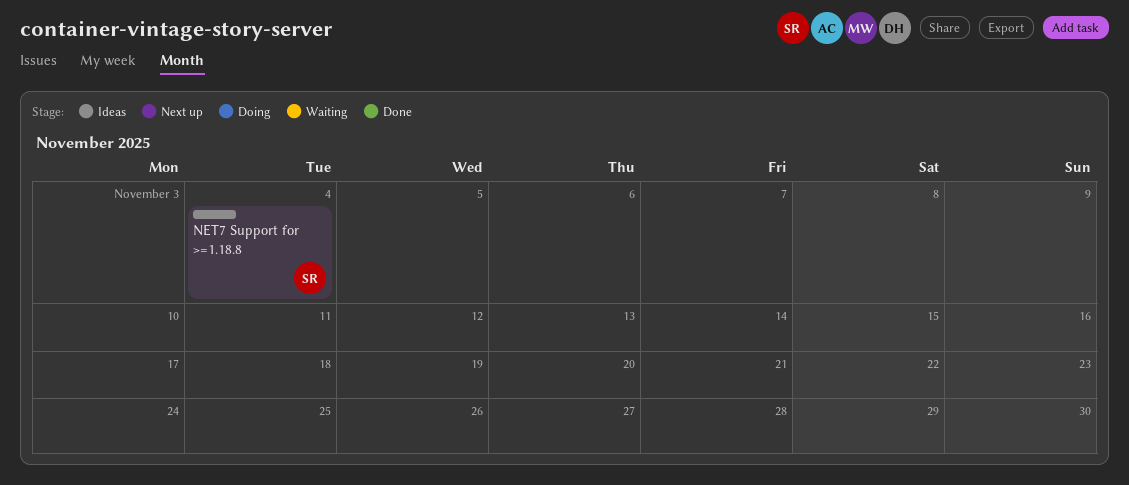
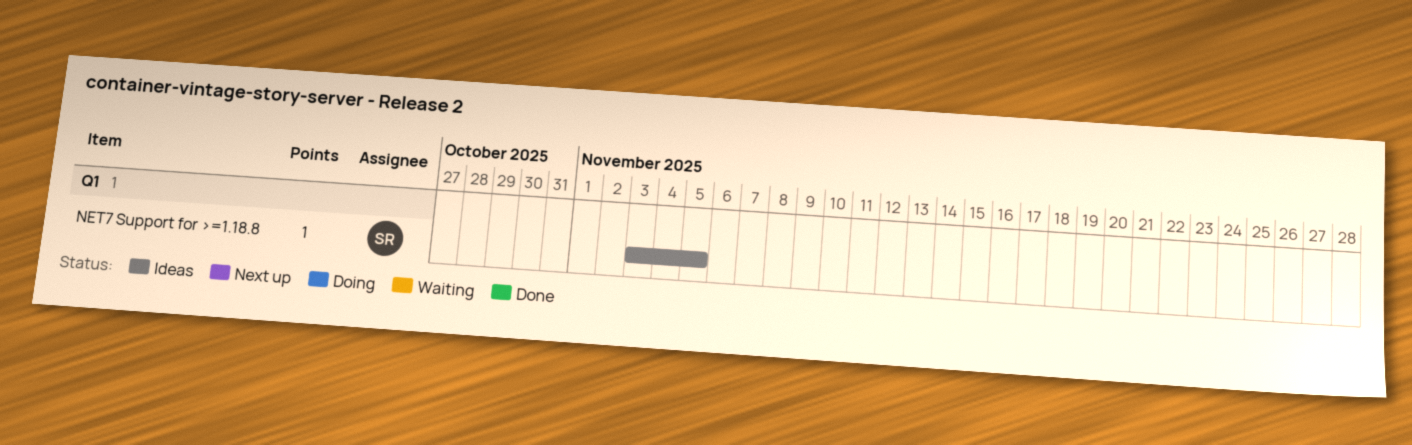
NET7 Support for >=1.18.8, due: Nov 4 -> Nov 5

